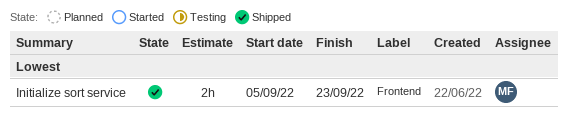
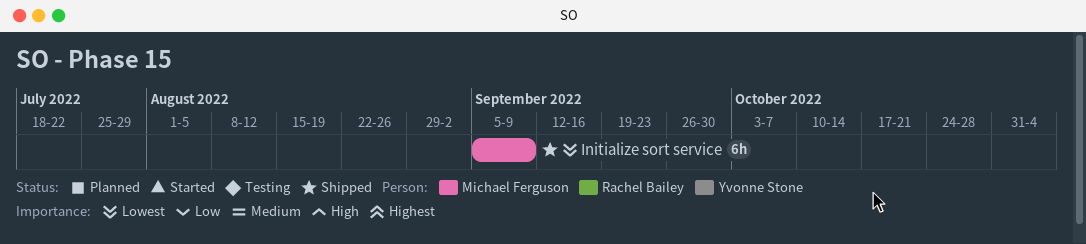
Initialize sort service, estimate: 2h -> 6h
Initialize sort service, due: Sep 23 -> Sep 9

